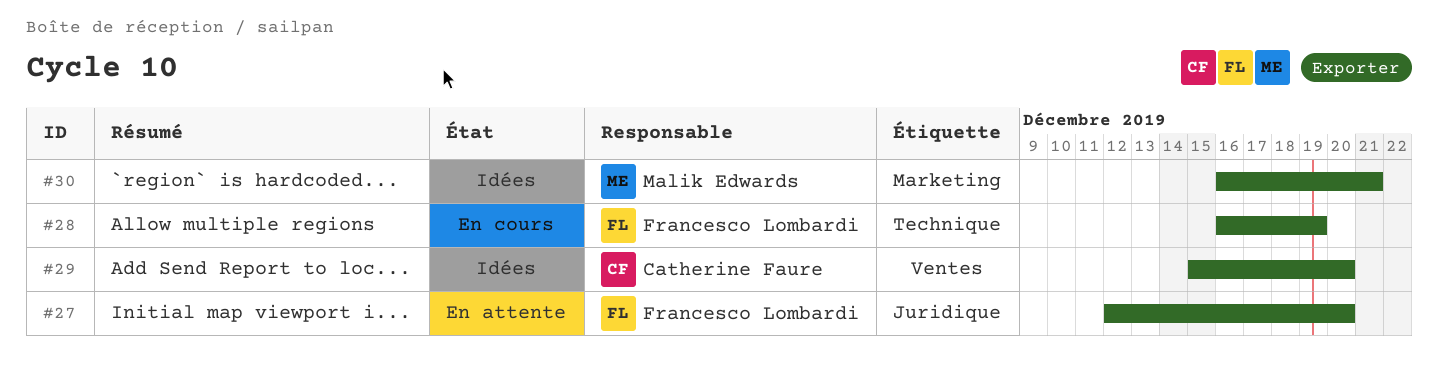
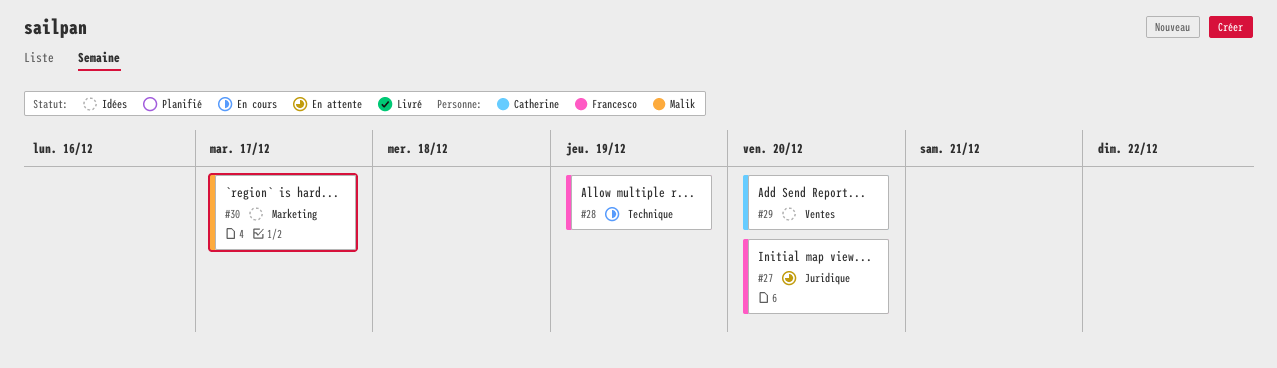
#30, due: Dec 21 -> Dec 17

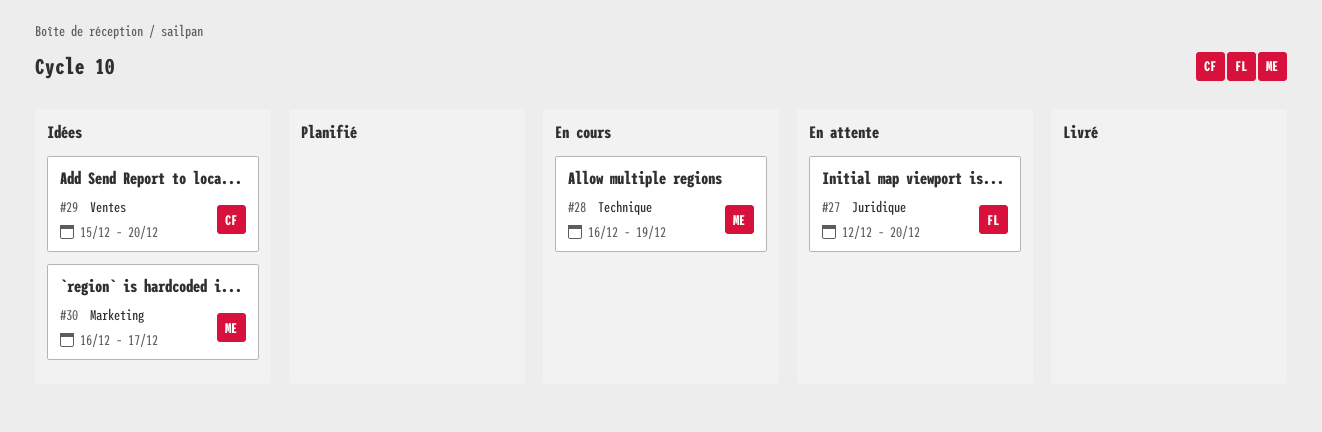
#28, owner: Francesco -> Malik

